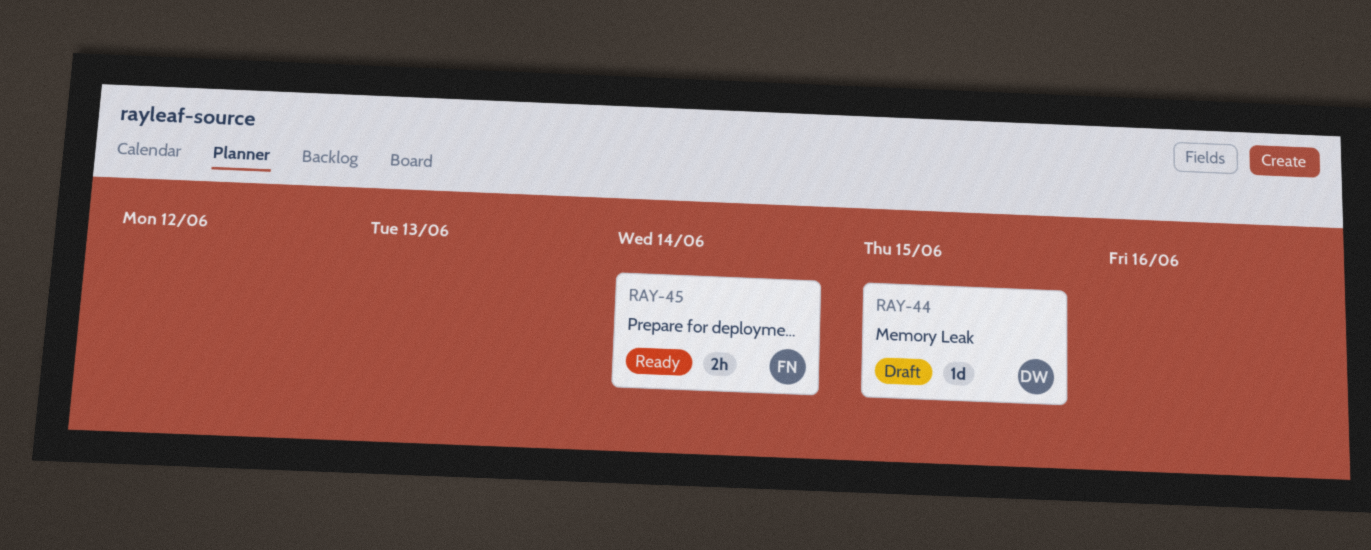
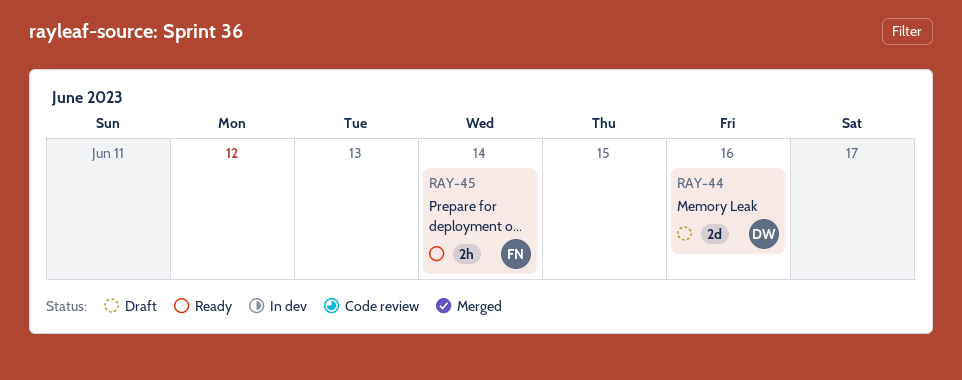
RAY-44, estimate: 1d -> 2d
RAY-44, due: Jun 15 -> Jun 16

